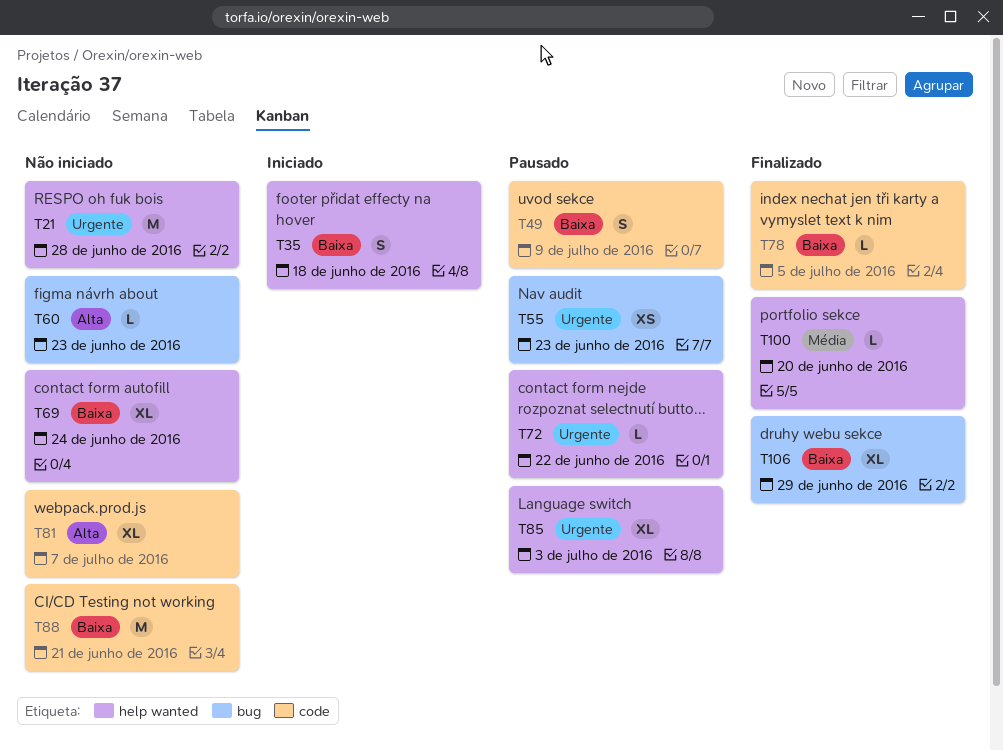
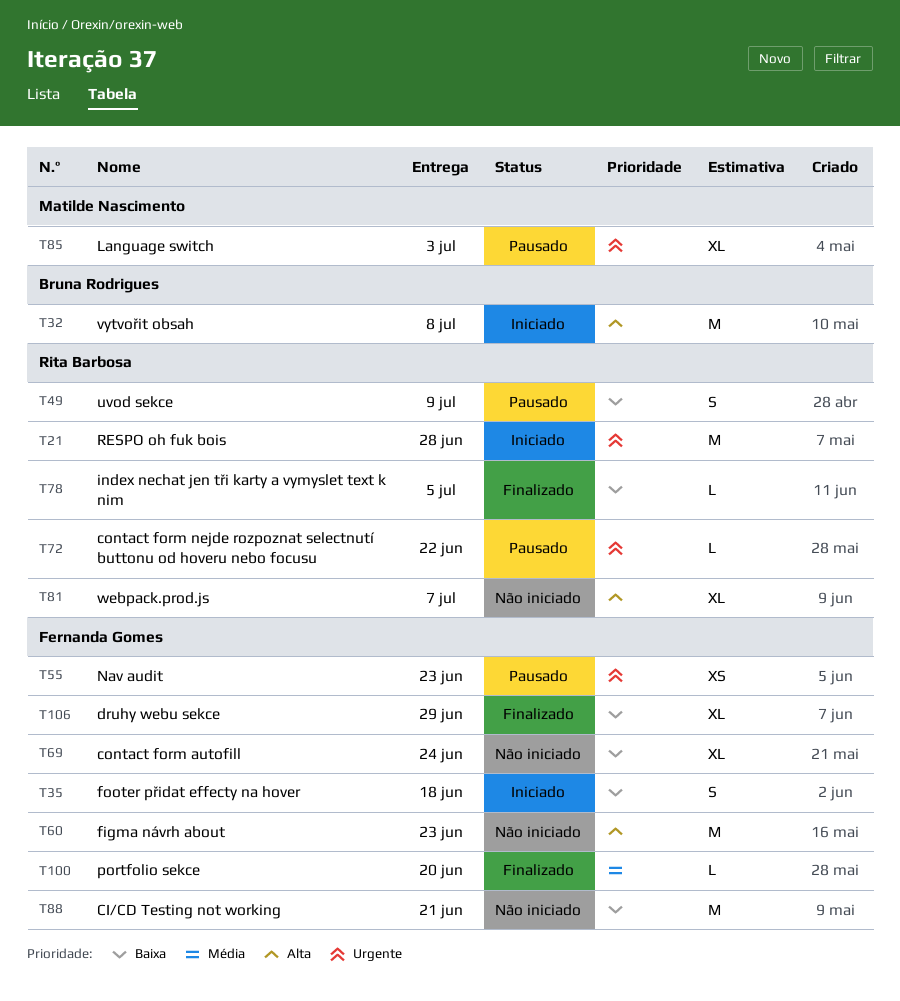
T21, status: Não iniciado -> Iniciado
T32: none -> present
T60, estimate: L -> M

